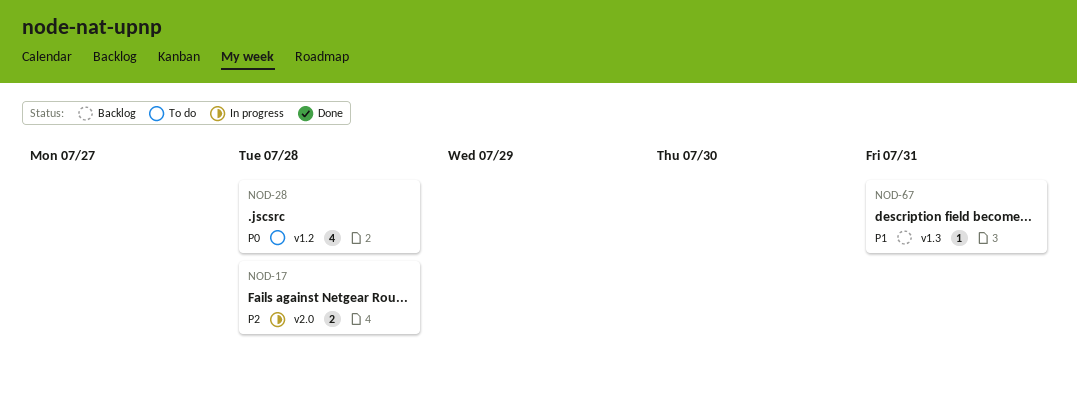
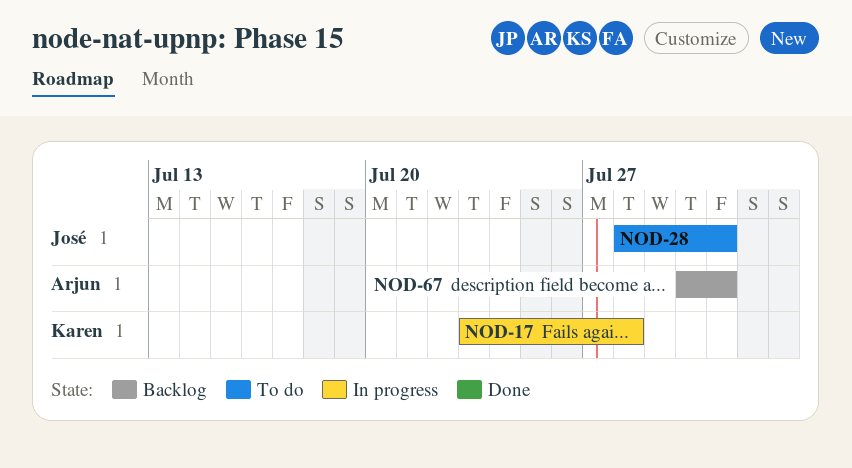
NOD-28, due: Jul 28 -> Jul 31

